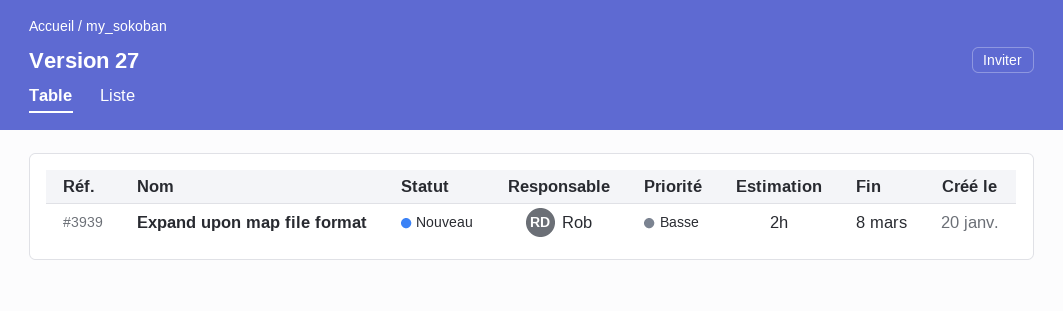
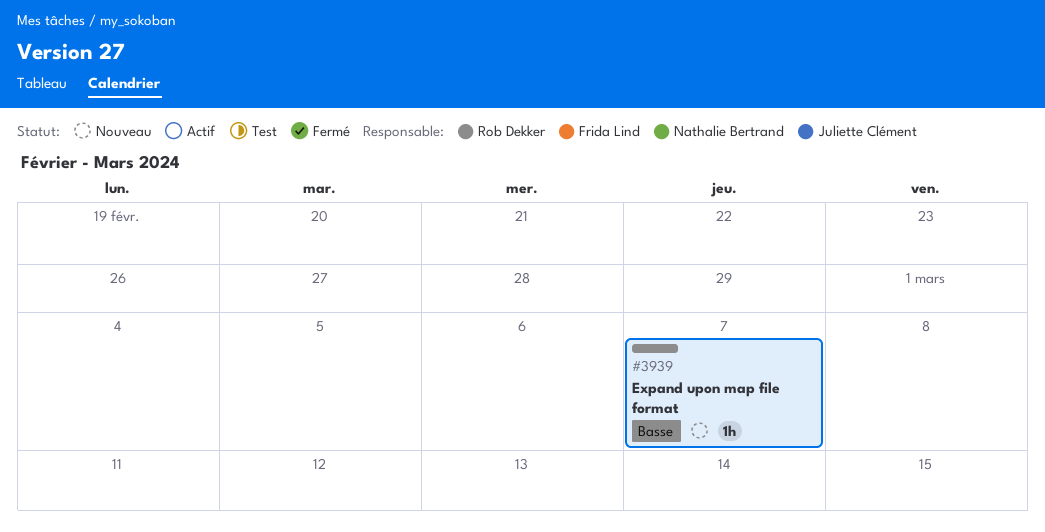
#3939, estimate: 2h -> 1h
#3939, due: Mar 8 -> Mar 7

